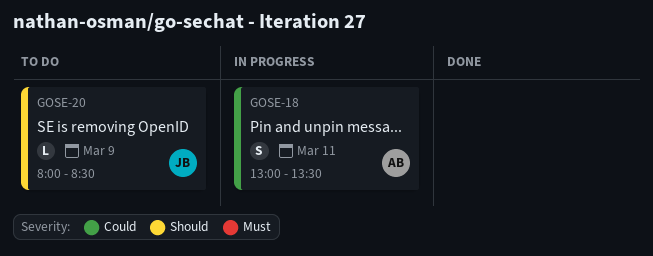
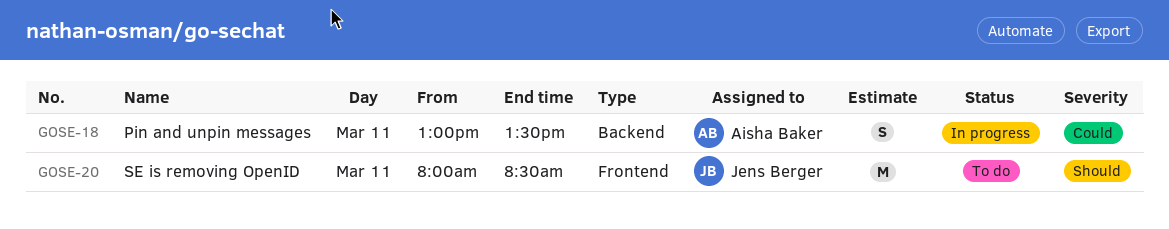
GOSE-20, estimate: L -> M
GOSE-20, day: Mar 9 -> Mar 11

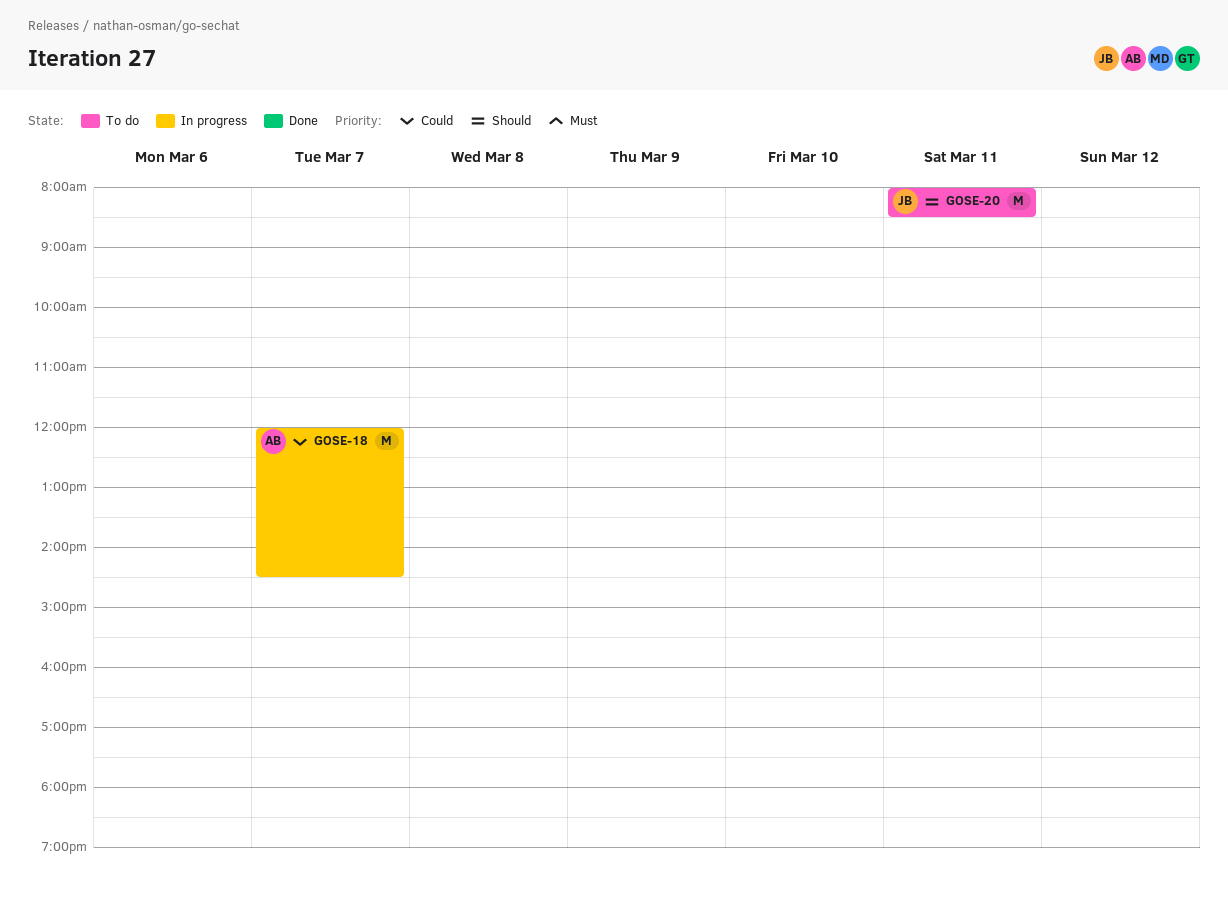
GOSE-18, estimate: S -> M
GOSE-18, day: Mar 11 -> Mar 7
GOSE-18, begins: 13:00 -> 12:00
GOSE-18, ends: 13:30 -> 14:30

